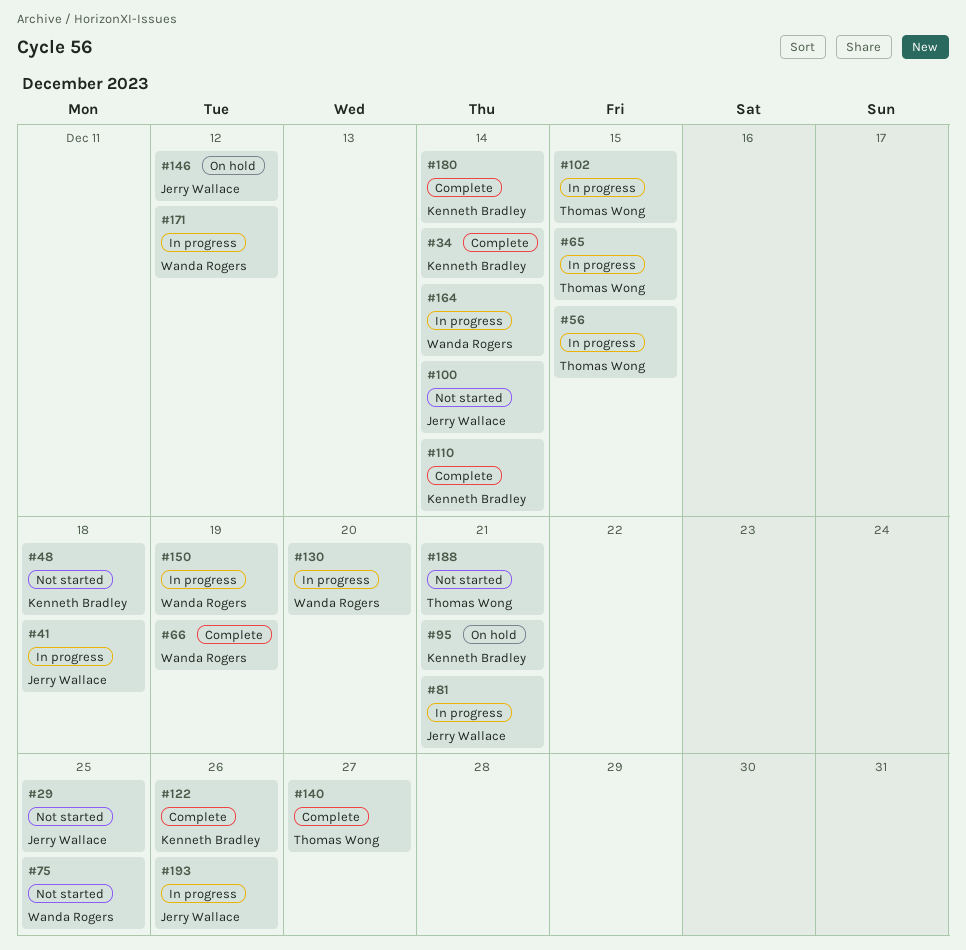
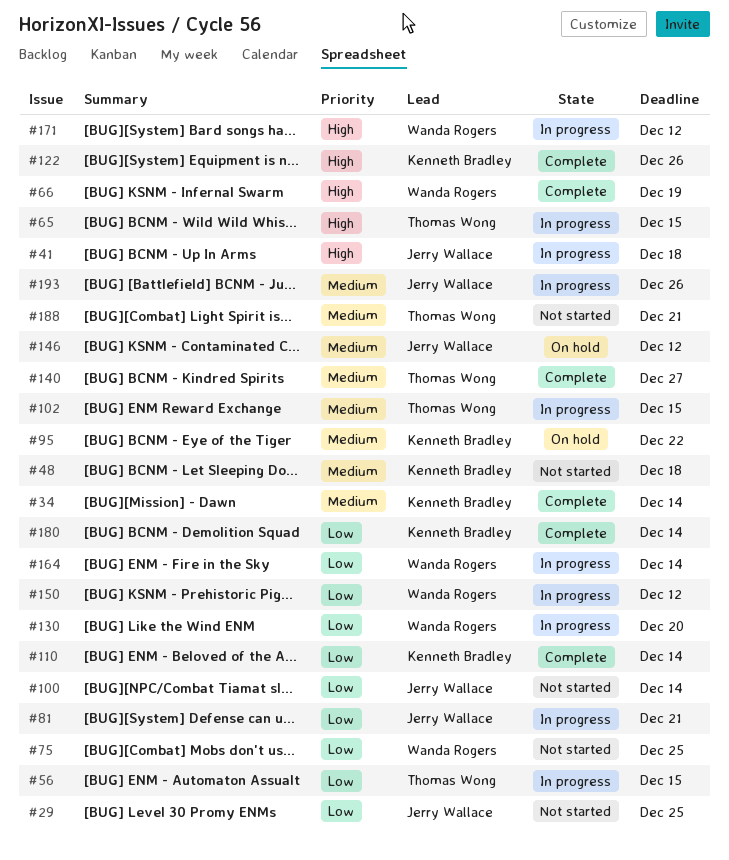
#95, due: Dec 21 -> Dec 22
#150, due: Dec 19 -> Dec 12

